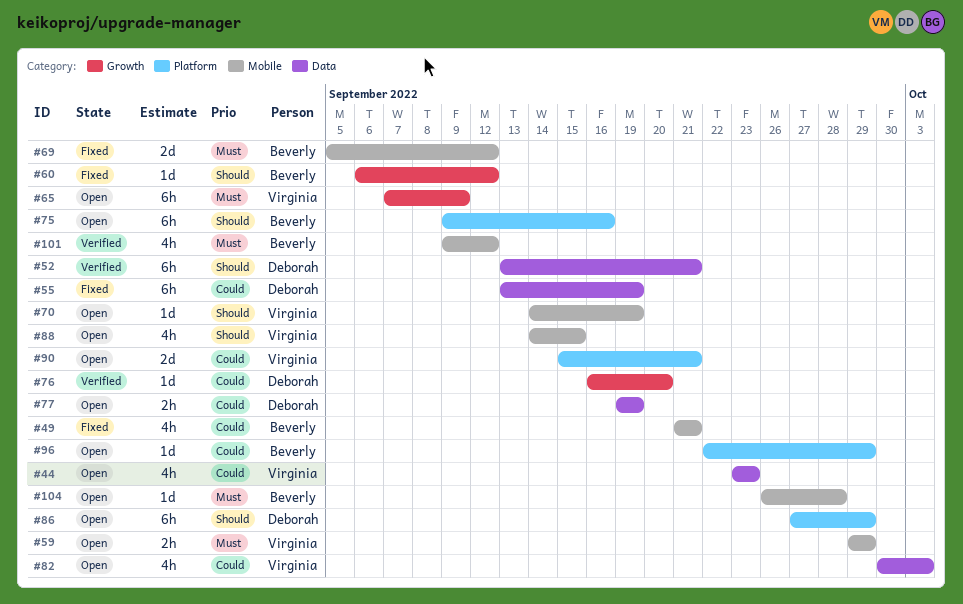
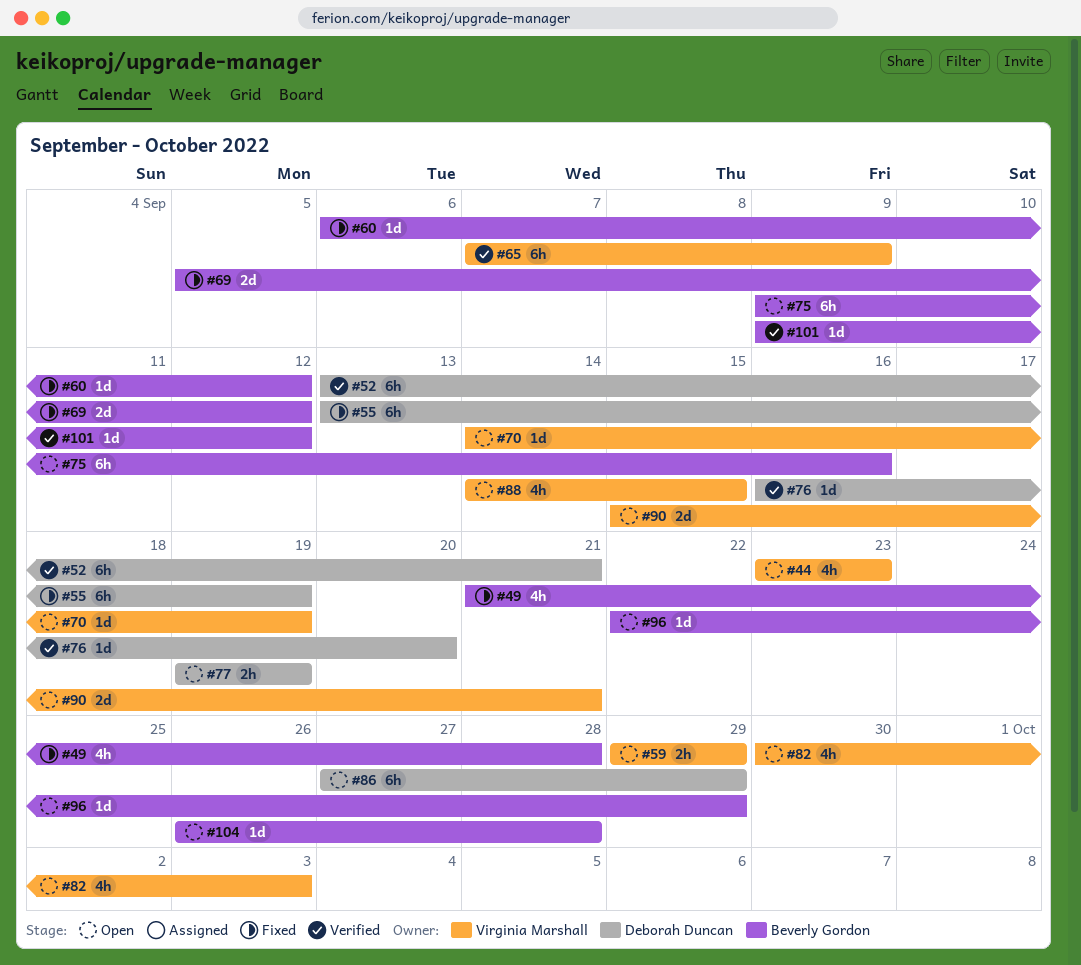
#49, due: Sep 21 -> Sep 28
#65, status: Open -> Verified
#101, estimate: 4h -> 1d

